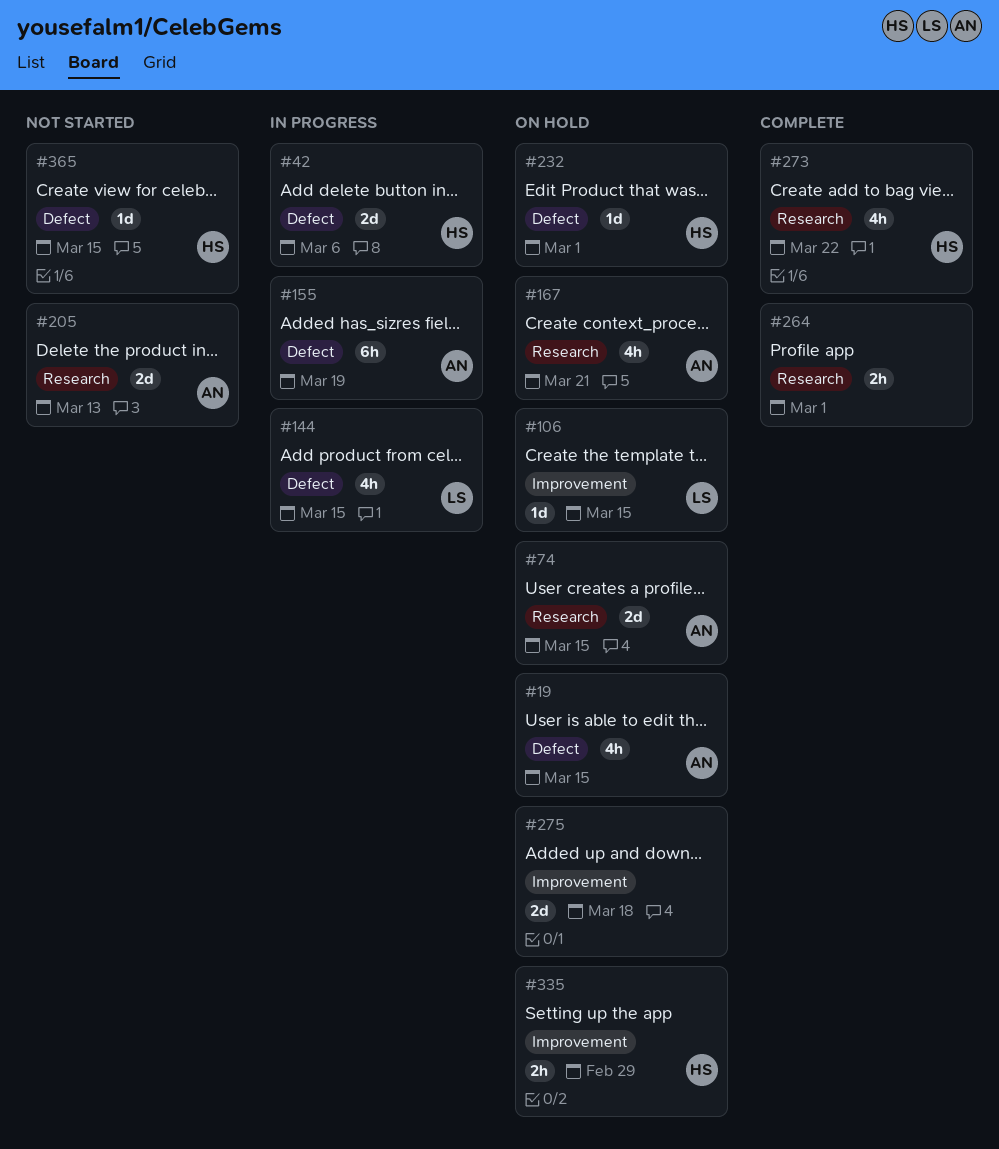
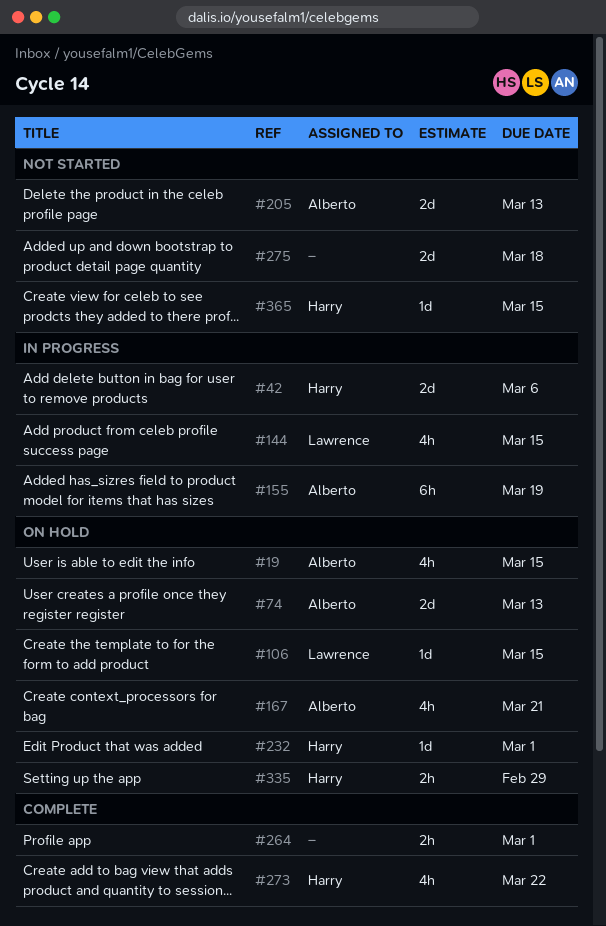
#74, due: Mar 15 -> Mar 13
#275, status: On hold -> Not started

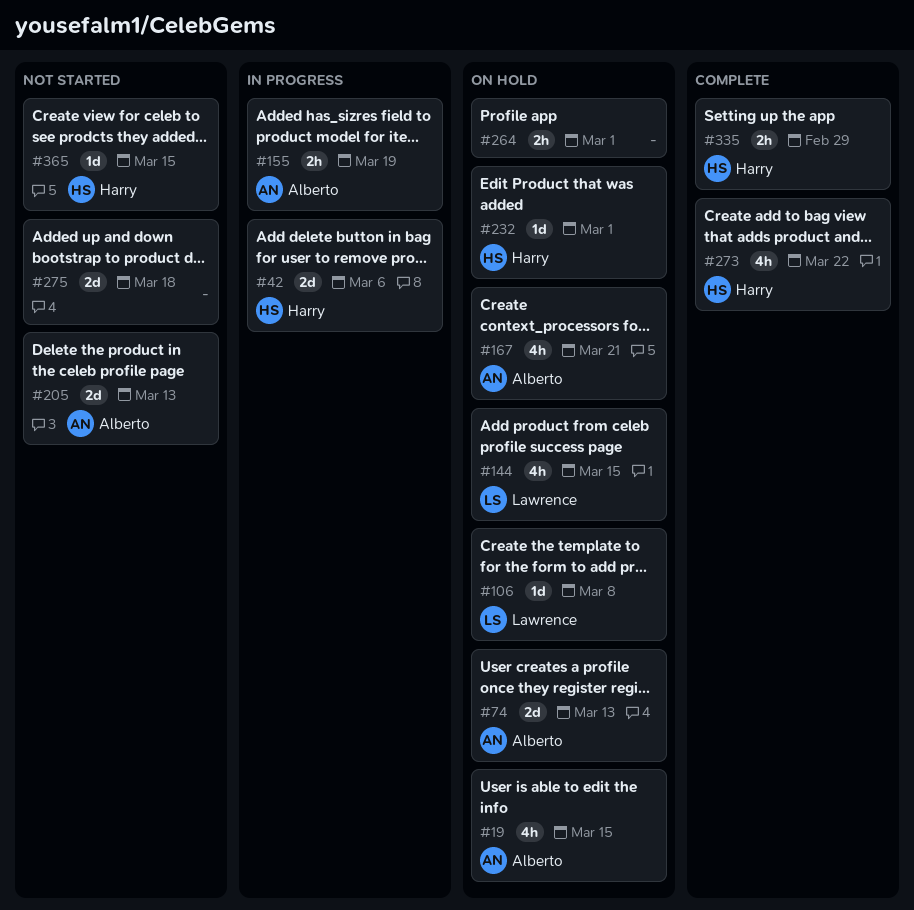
#106, due: Mar 15 -> Mar 8
#144, status: In progress -> On hold
#155, estimate: 6h -> 2h
#264, status: Complete -> On hold
#335, status: On hold -> Complete

